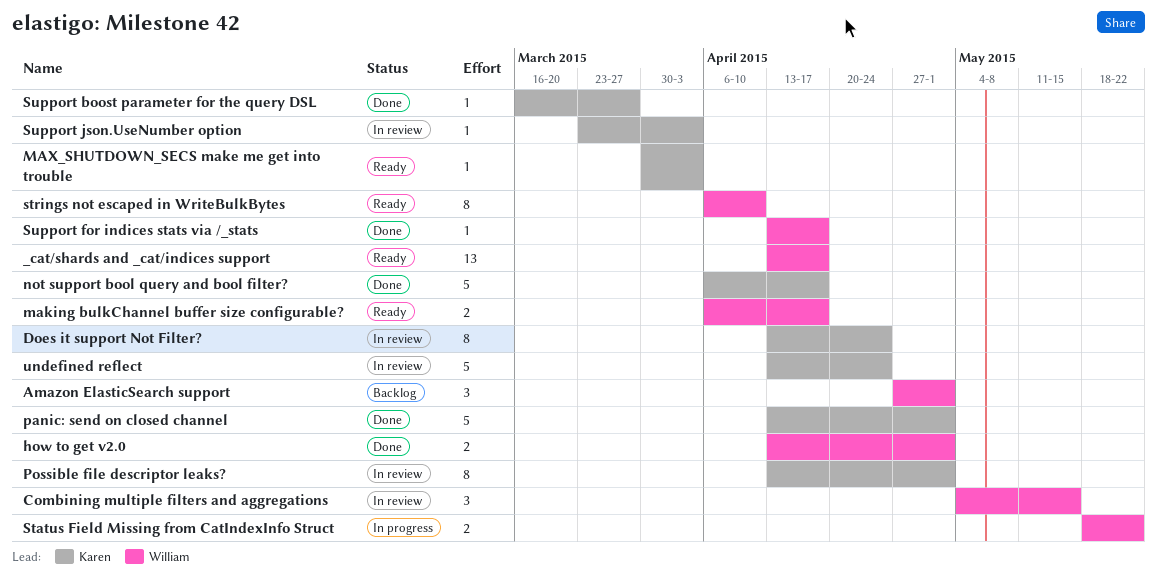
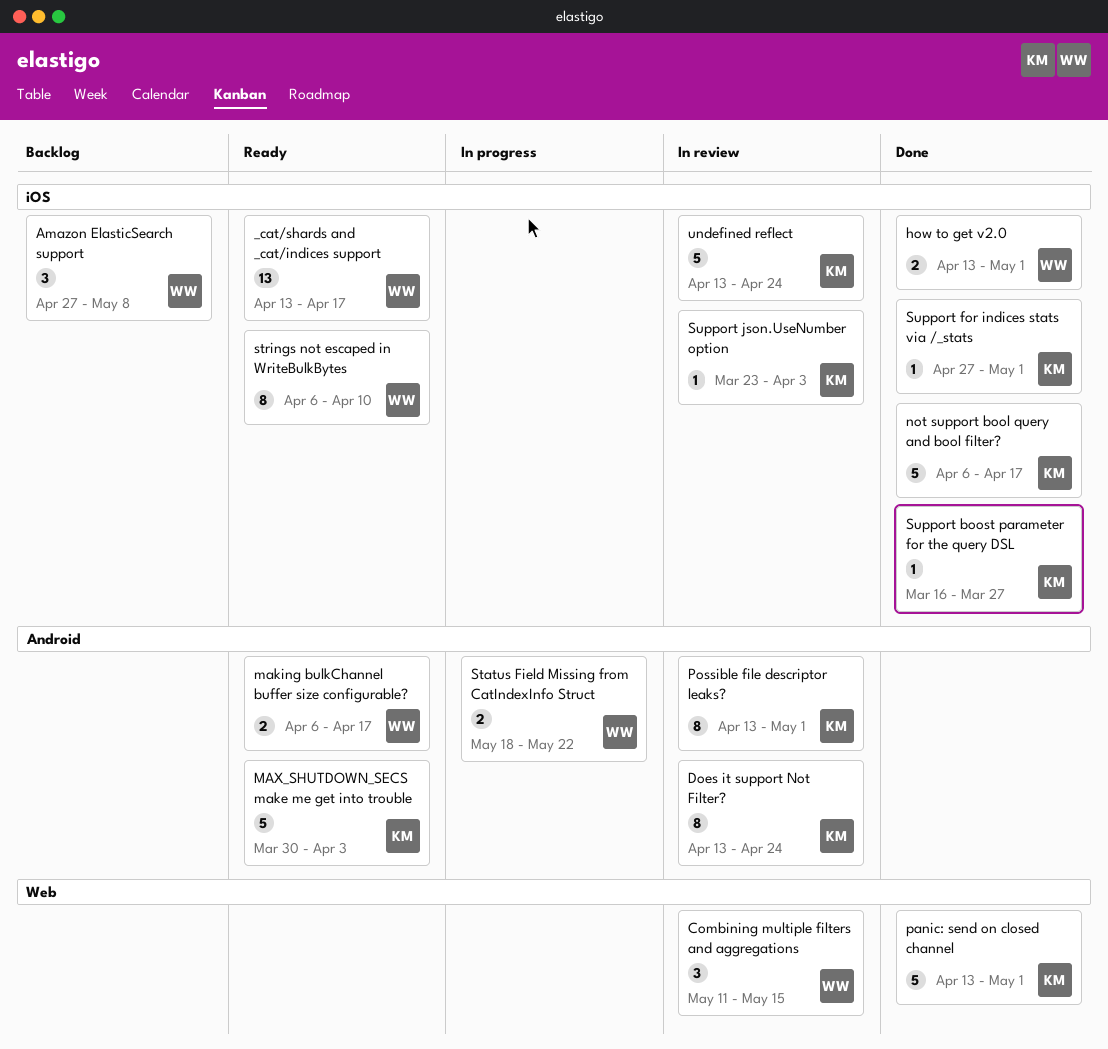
Amazon ElasticSearch support, due: May 1 -> May 8
Combining multiple filters and aggregations, start: May 4 -> May 11
MAX_SHUTDOWN_SECS make me get into trouble, estimate: 1 -> 5
Support for indices stats via /_stats, owner: William -> Karen
Support for indices stats via /_stats, start: Apr 13 -> Apr 27
Support for indices stats via /_stats, due: Apr 17 -> May 1

